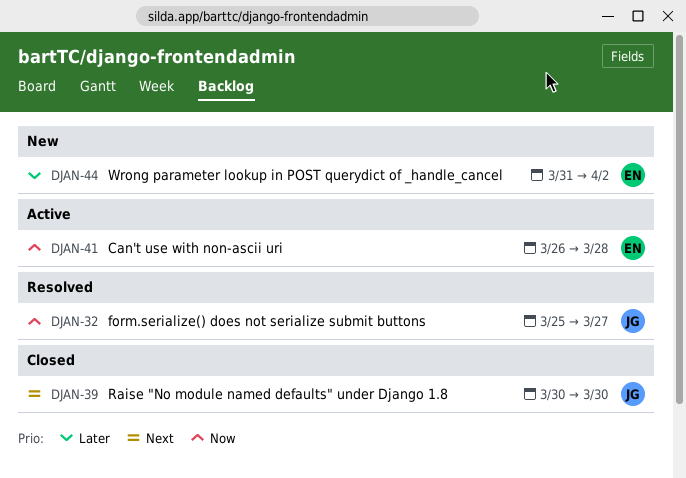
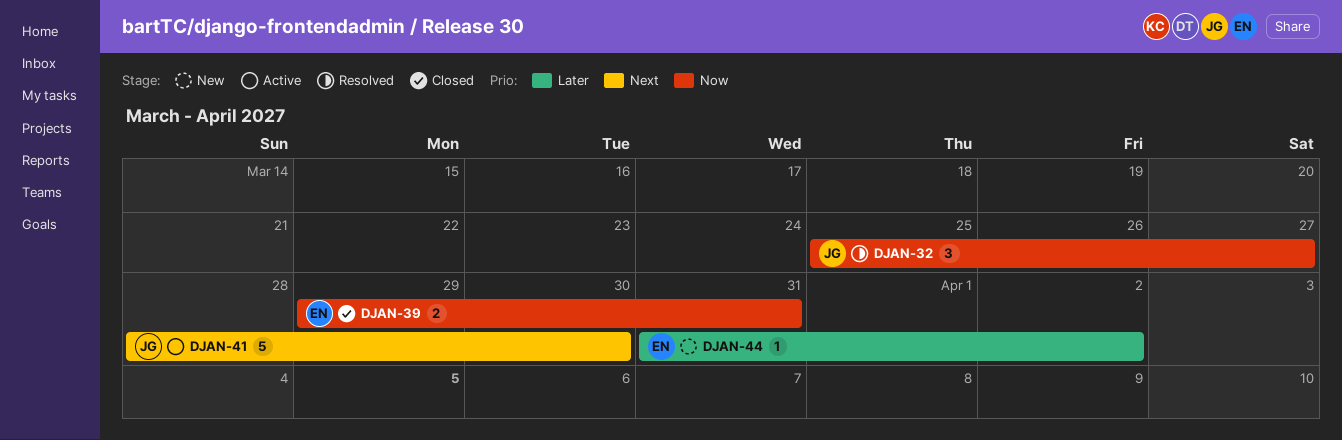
DJAN-39, owner: JG -> EN
DJAN-39, priority: Next -> Now
DJAN-39, start: Mar 30 -> Mar 29
DJAN-39, due: Mar 30 -> Mar 31
DJAN-41, owner: EN -> JG
DJAN-41, priority: Now -> Next
DJAN-41, start: Mar 26 -> Mar 28
DJAN-41, due: Mar 28 -> Mar 30

